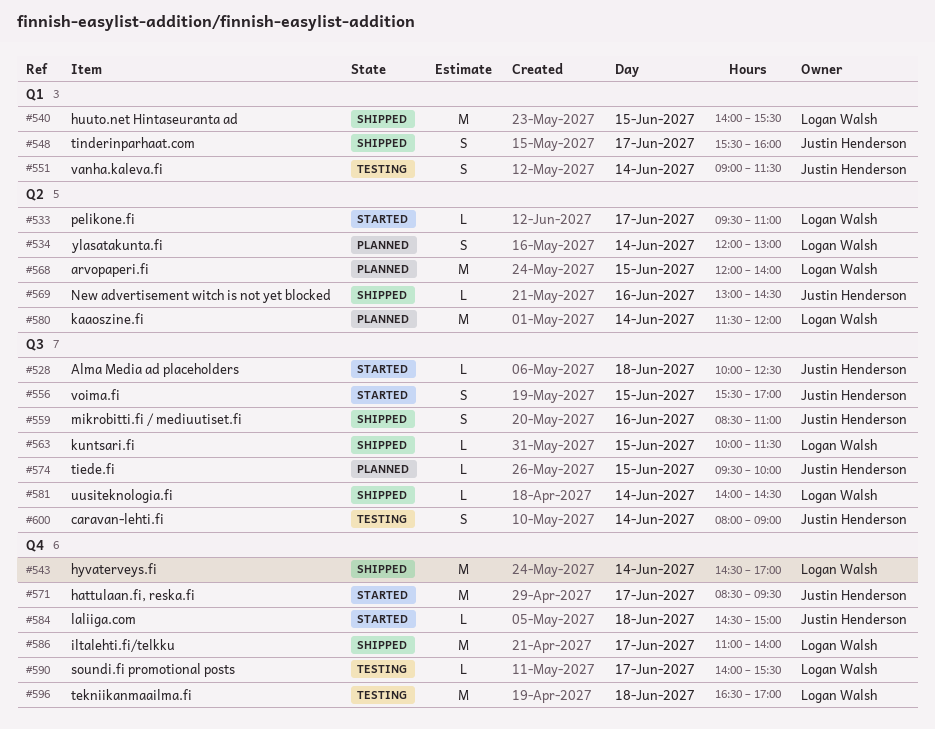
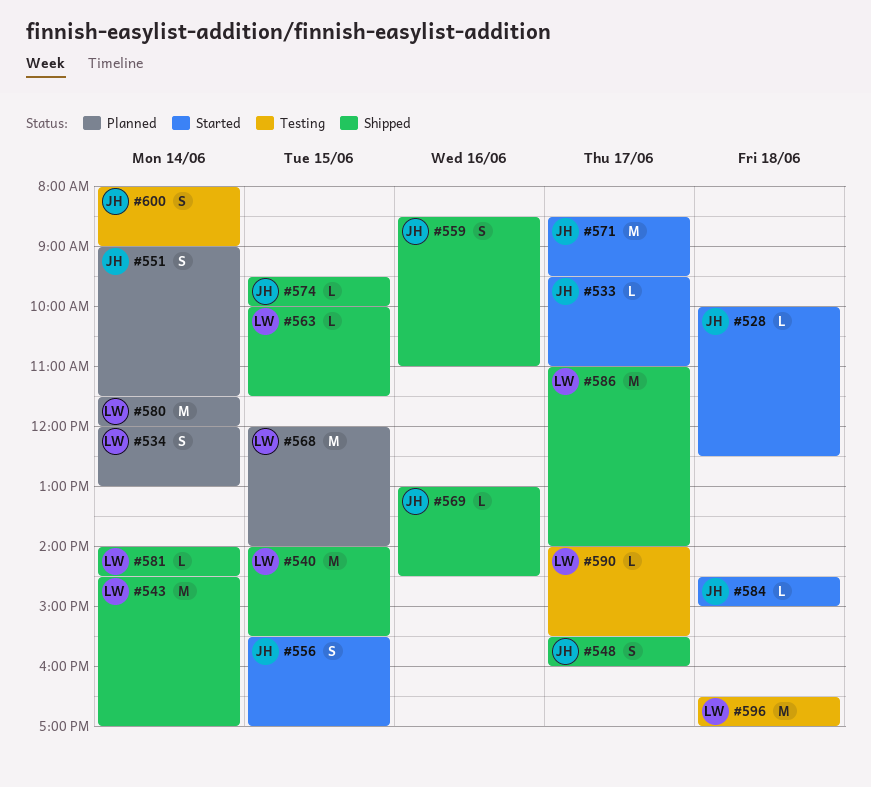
#533, owner: Logan Walsh -> Justin Henderson
#551, status: Testing -> Planned
#574, status: Planned -> Shipped

